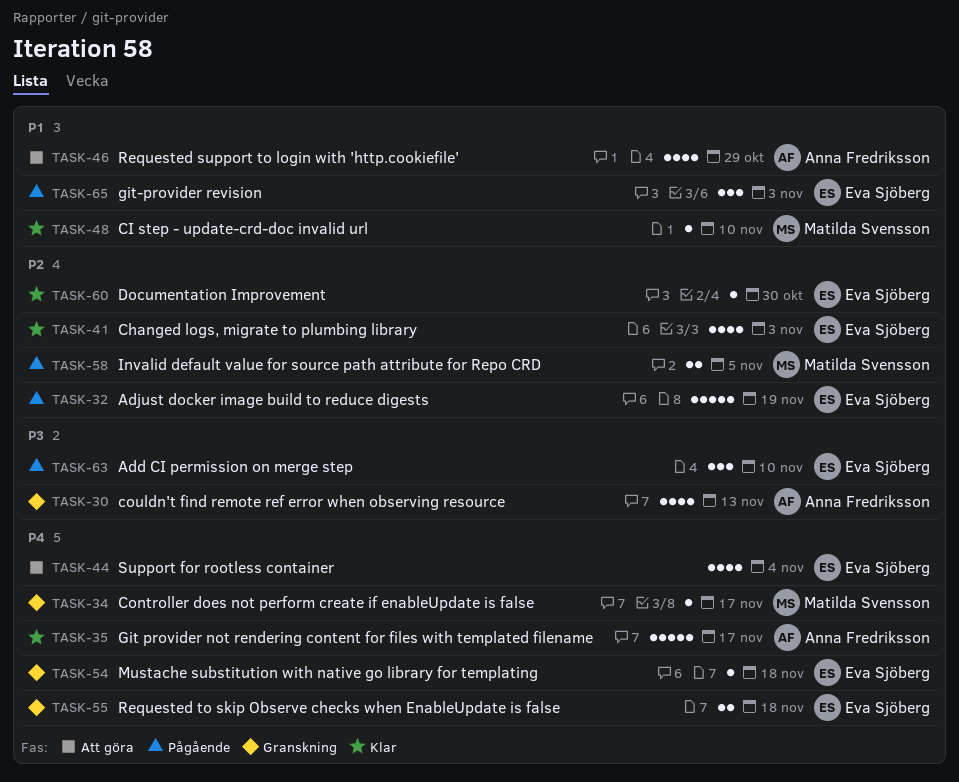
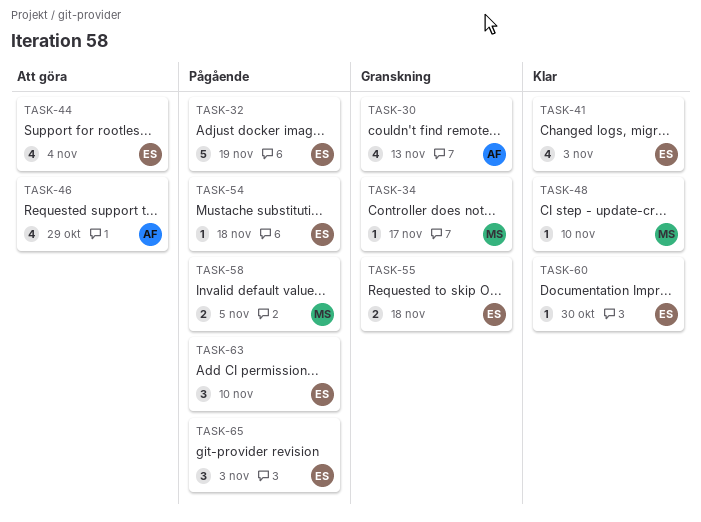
TASK-35: present -> none
TASK-54, status: Granskning -> Pågående

